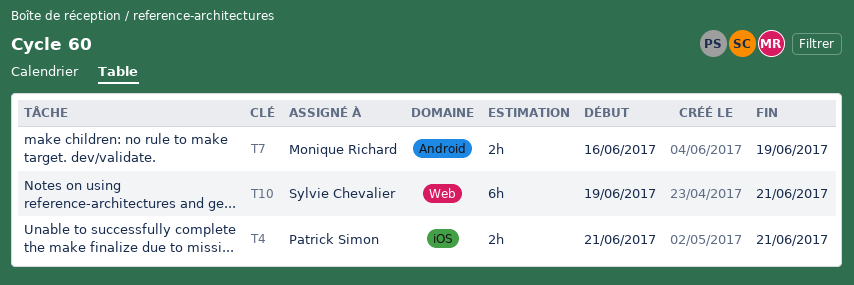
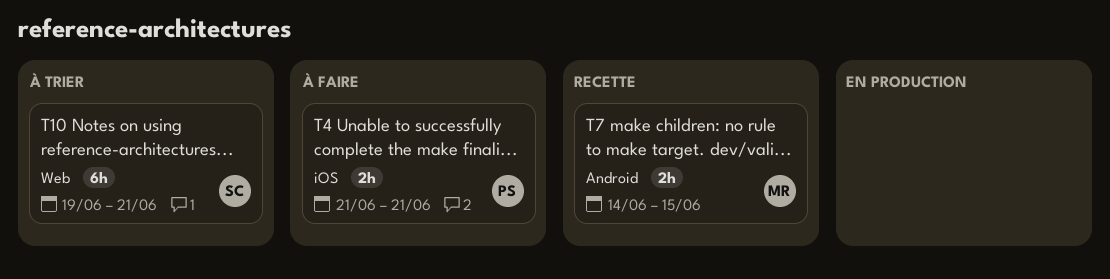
T7, start: Jun 16 -> Jun 14
T7, due: Jun 19 -> Jun 15

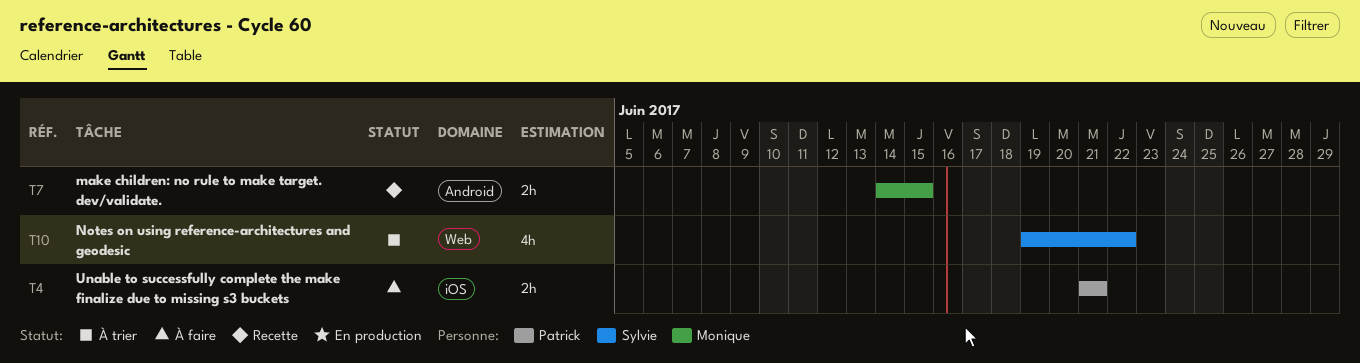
T10, estimate: 6h -> 4h
T10, due: Jun 21 -> Jun 22

